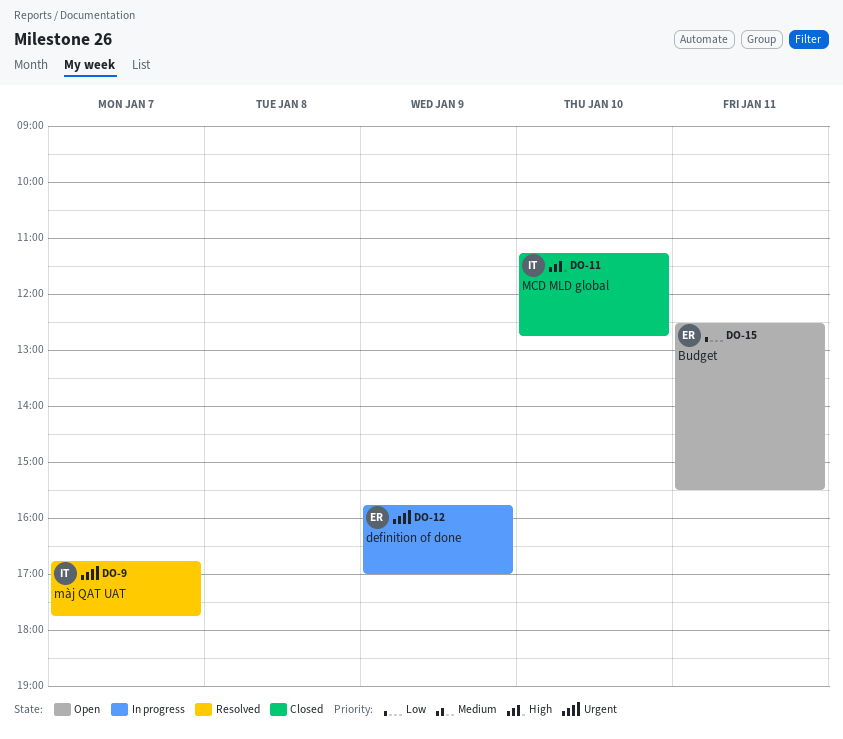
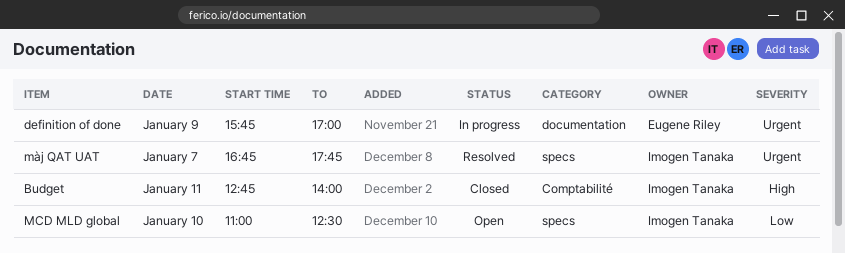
Budget, status: Open -> Closed
Budget, owner: Eugene Riley -> Imogen Tanaka
Budget, priority: Low -> High
Budget, begins: 12:30 -> 12:45
Budget, ends: 15:30 -> 14:00
MCD MLD global, status: Closed -> Open
MCD MLD global, priority: High -> Low
MCD MLD global, begins: 11:15 -> 11:00
MCD MLD global, ends: 12:45 -> 12:30

